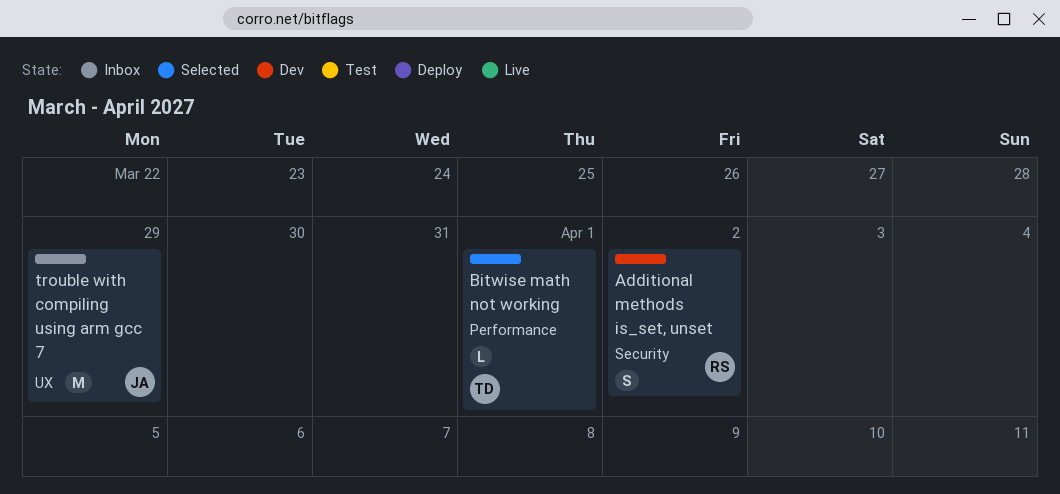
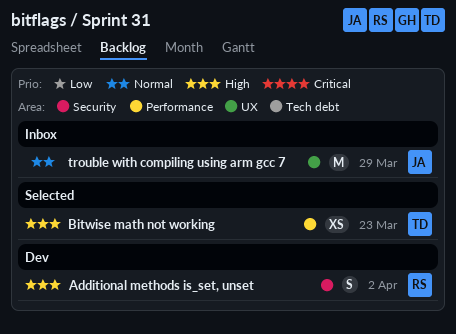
Bitwise math not working, estimate: L -> XS
Bitwise math not working, due: Apr 1 -> Mar 23

